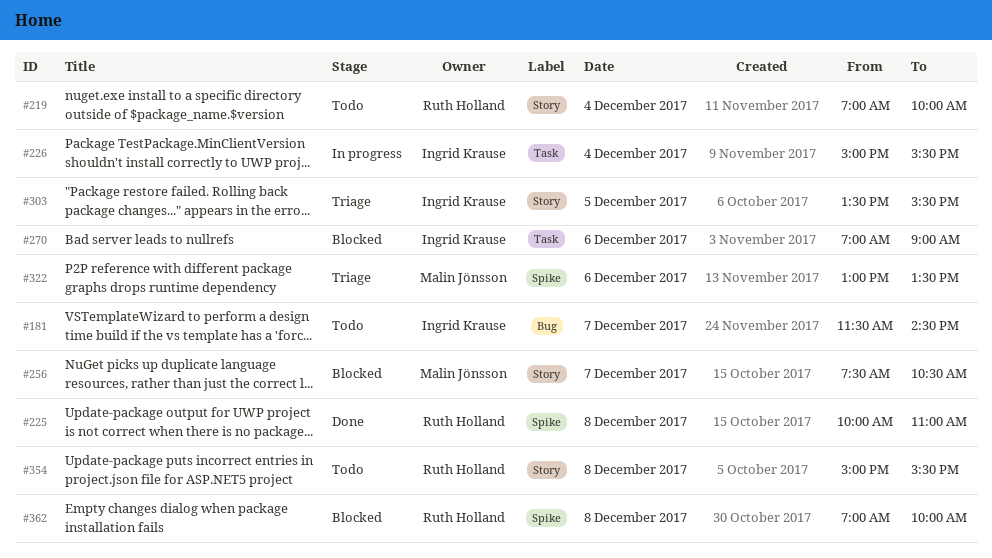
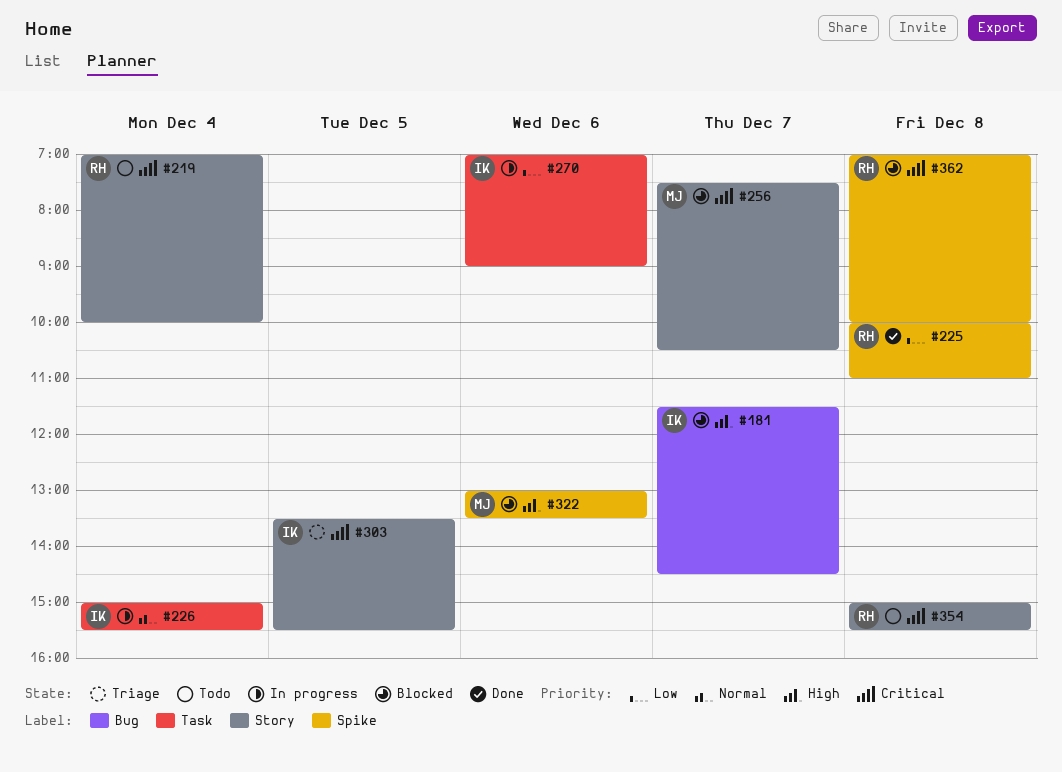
#181, status: Todo -> Blocked
#270, status: Blocked -> In progress
#322, status: Triage -> Blocked

